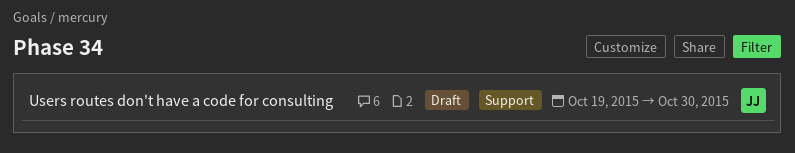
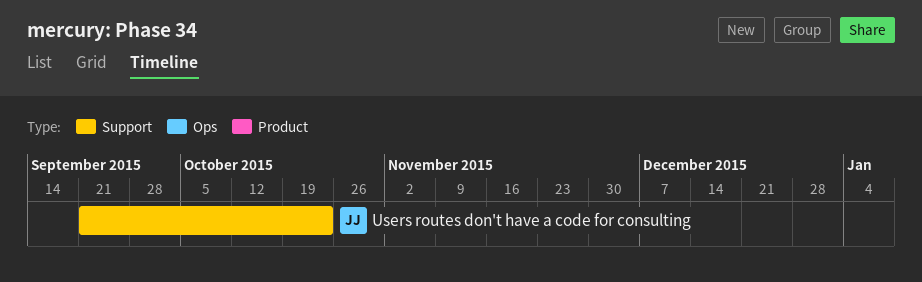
Users routes don't have a code for consulting, start: Oct 19 -> Sep 21
Users routes don't have a code for consulting, due: Oct 30 -> Oct 23

